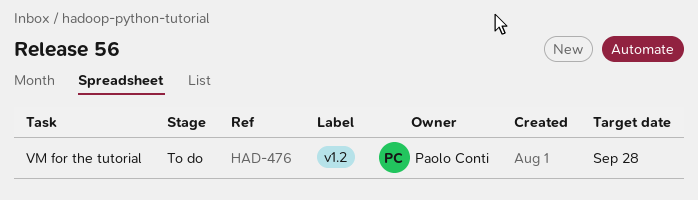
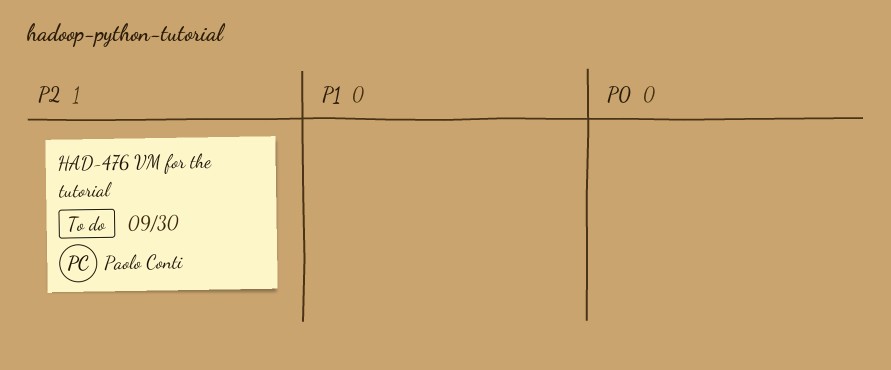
HAD-476, due: Sep 28 -> Sep 30

